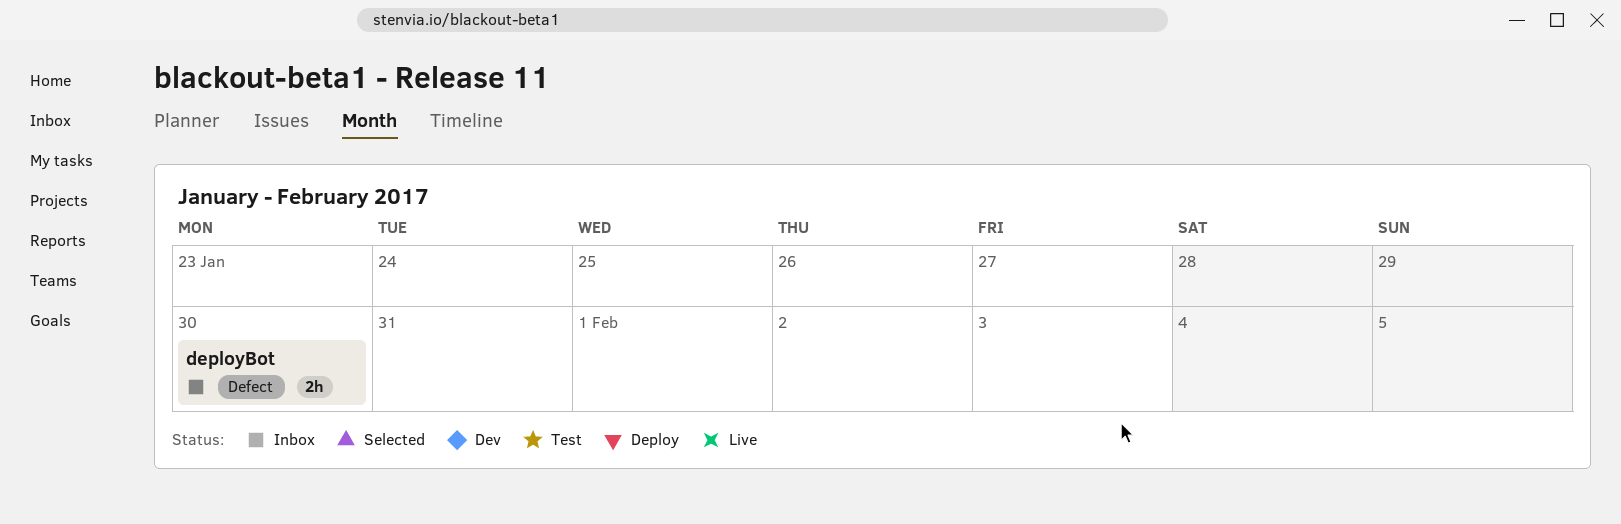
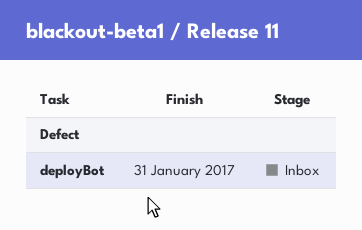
deployBot, due: Jan 30 -> Jan 31

